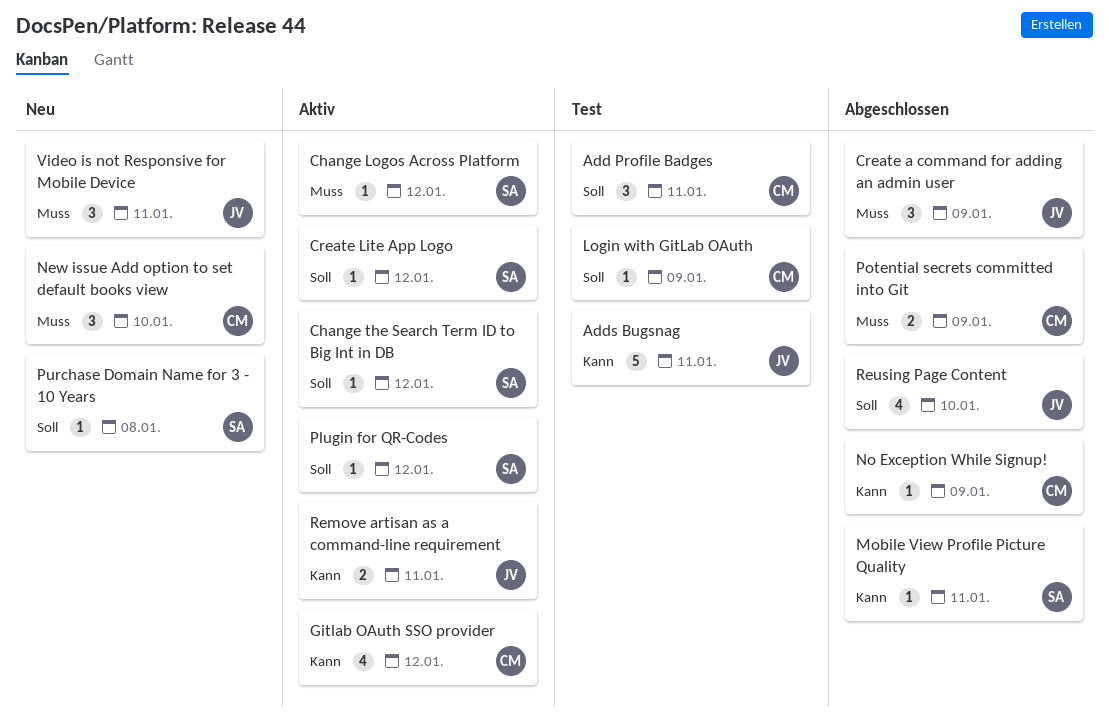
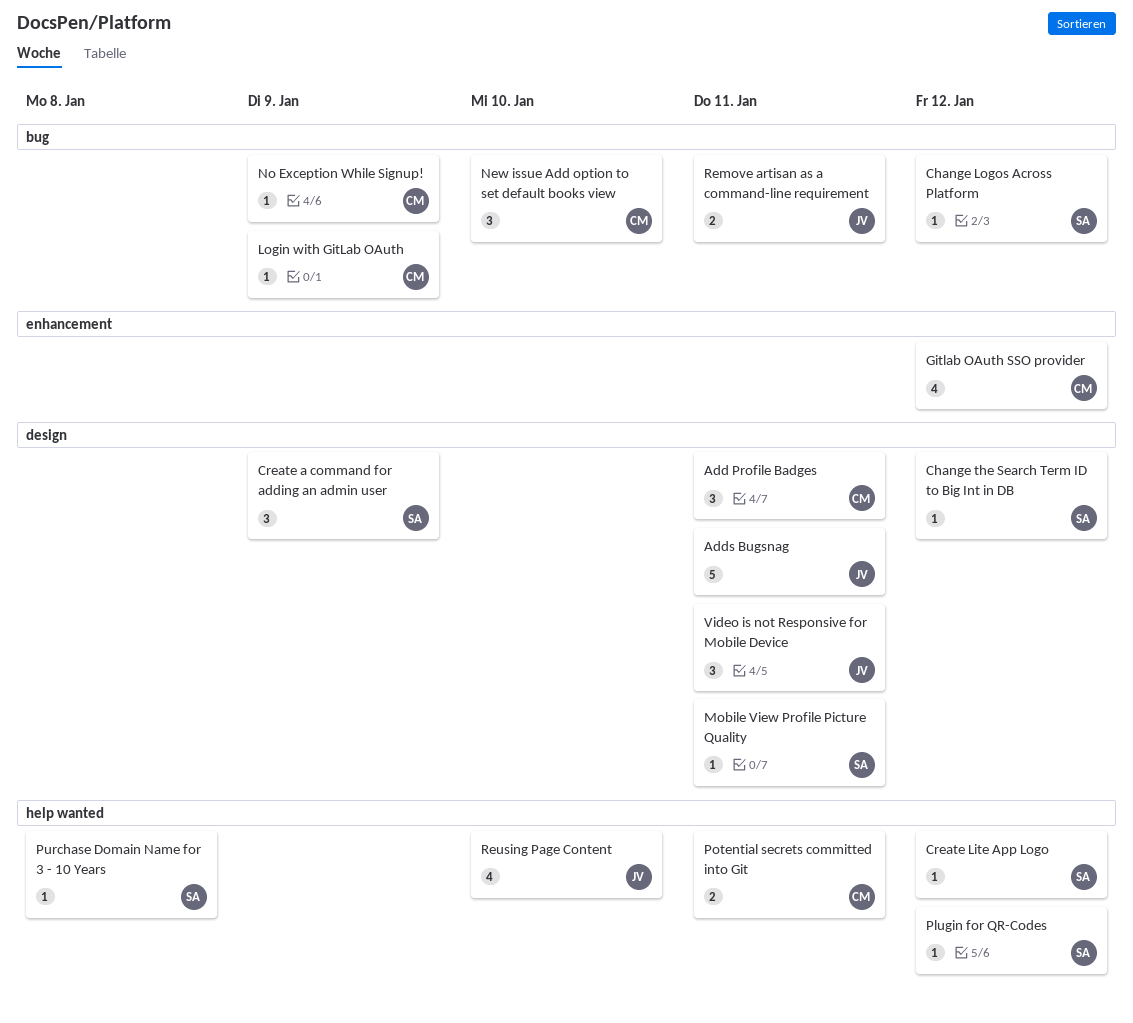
Create a command for adding an admin user, owner: JV -> SA
Potential secrets committed into Git, due: Jan 9 -> Jan 11

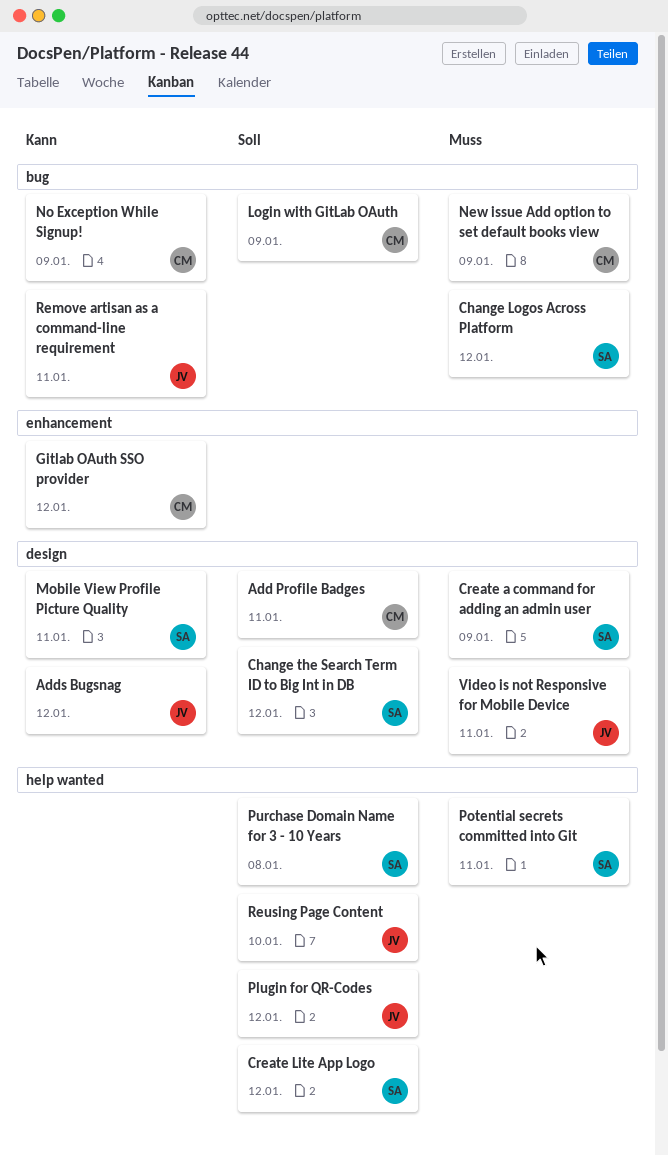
Adds Bugsnag, due: Jan 11 -> Jan 12
New issue Add option to set default books view, due: Jan 10 -> Jan 9
Plugin for QR-Codes, owner: SA -> JV
Potential secrets committed into Git, owner: CM -> SA

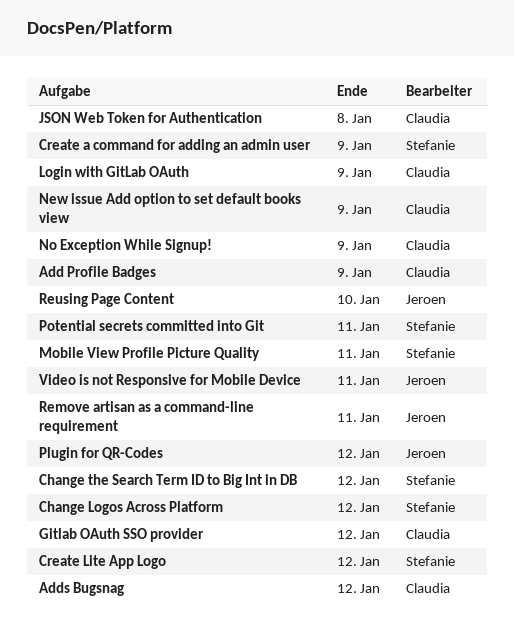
Add Profile Badges, due: Jan 11 -> Jan 9
Adds Bugsnag, owner: Jeroen -> Claudia
JSON Web Token for Authentication: none -> present
Purchase Domain Name for 3 - 10 Years: present -> none

